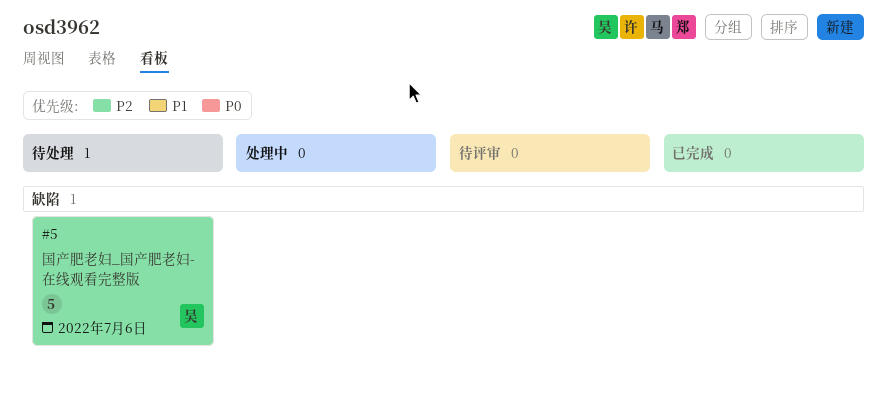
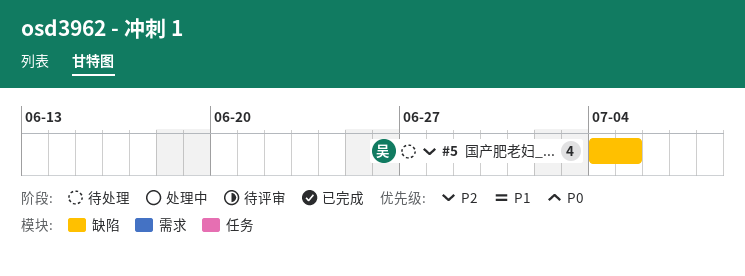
#5, estimate: 5 -> 4
#5, due: Jul 6 -> Jul 5

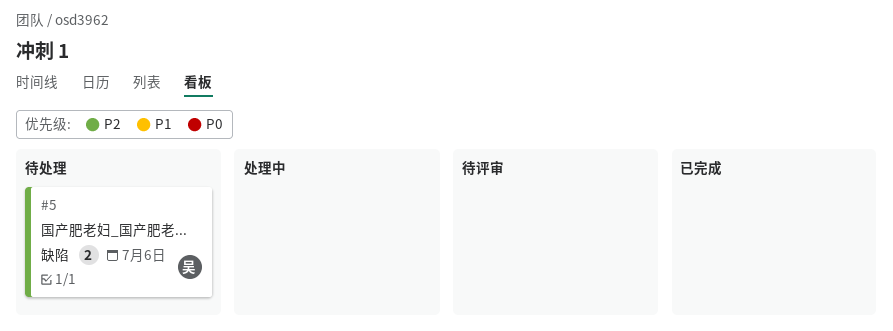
#5, estimate: 4 -> 2
#5, due: Jul 5 -> Jul 6

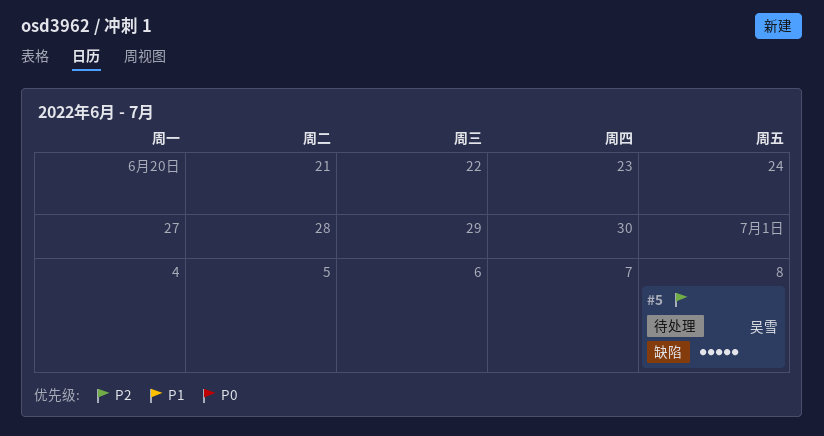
#5, estimate: 2 -> 5
#5, due: Jul 6 -> Jul 8

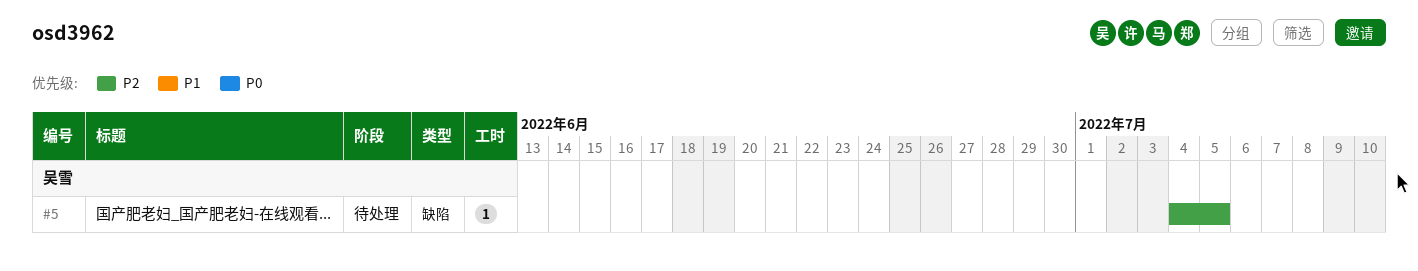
#5, estimate: 5 -> 1
#5, due: Jul 8 -> Jul 5

